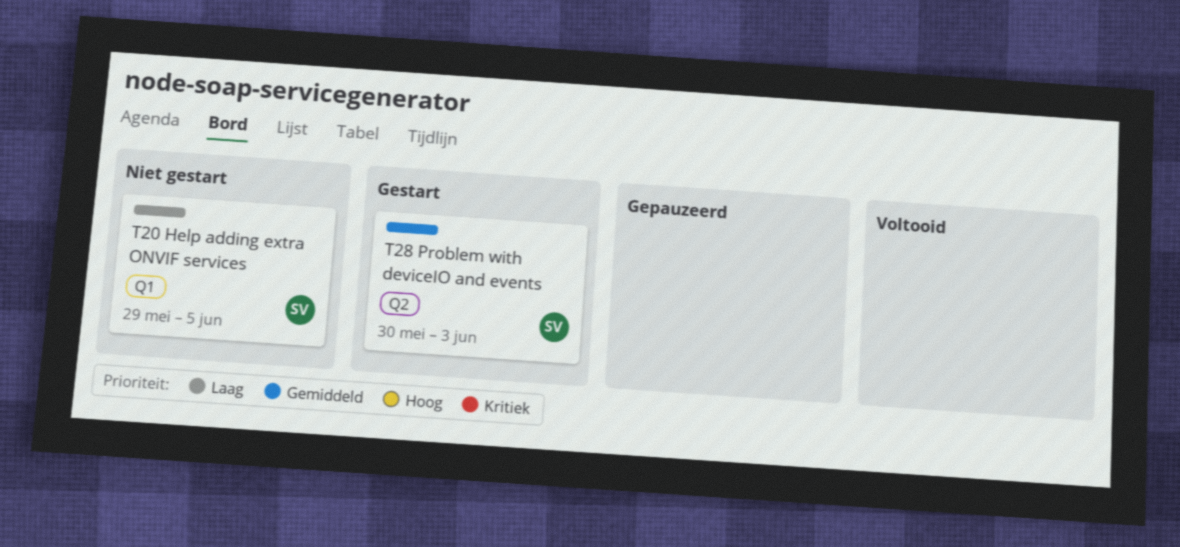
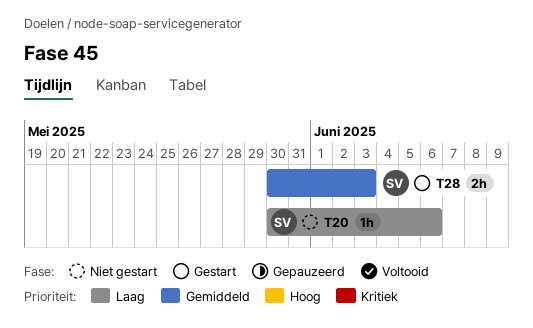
T20, start: May 29 -> May 30
T20, due: Jun 5 -> Jun 6

